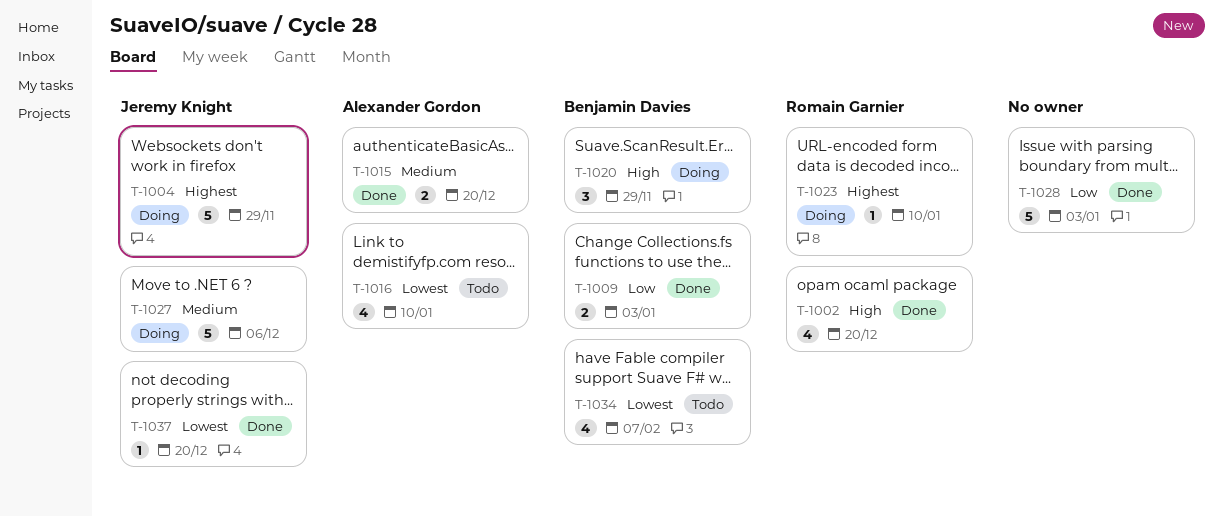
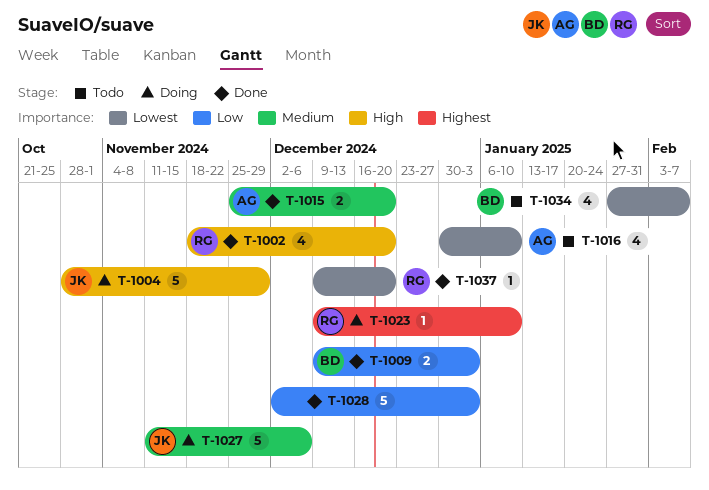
T-1004, priority: Highest -> High
T-1020: present -> none
T-1037, owner: Jeremy Knight -> Romain Garnier

